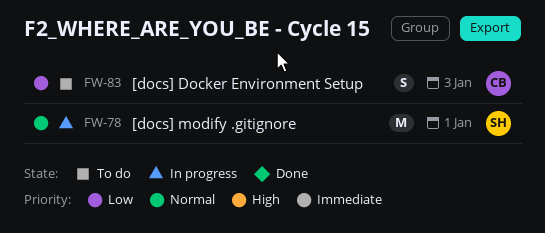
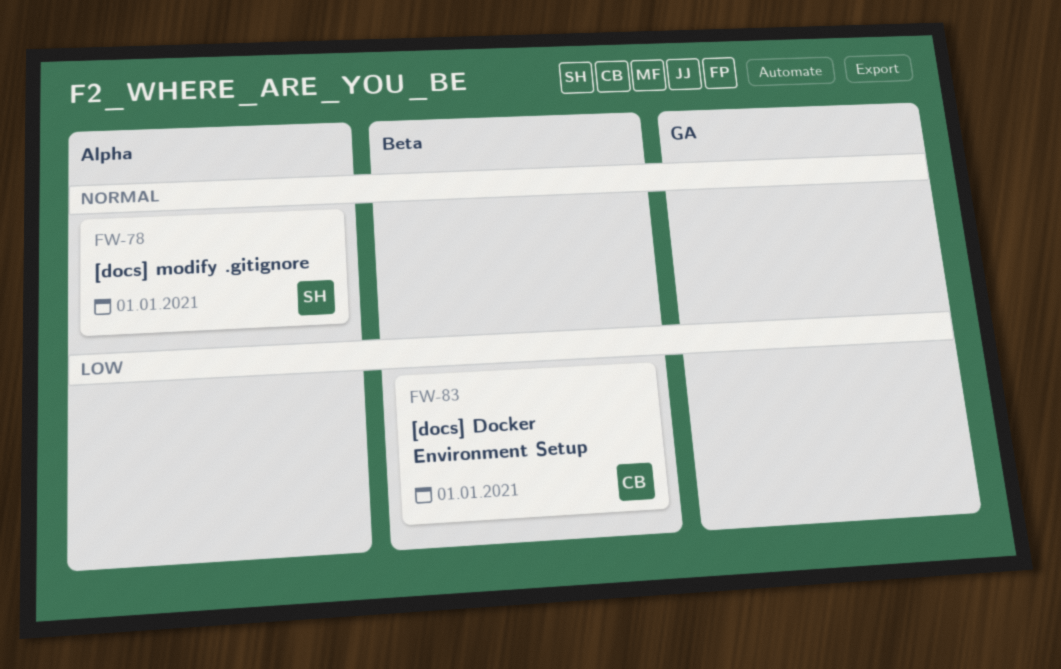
FW-83, due: Jan 3 -> Jan 1

